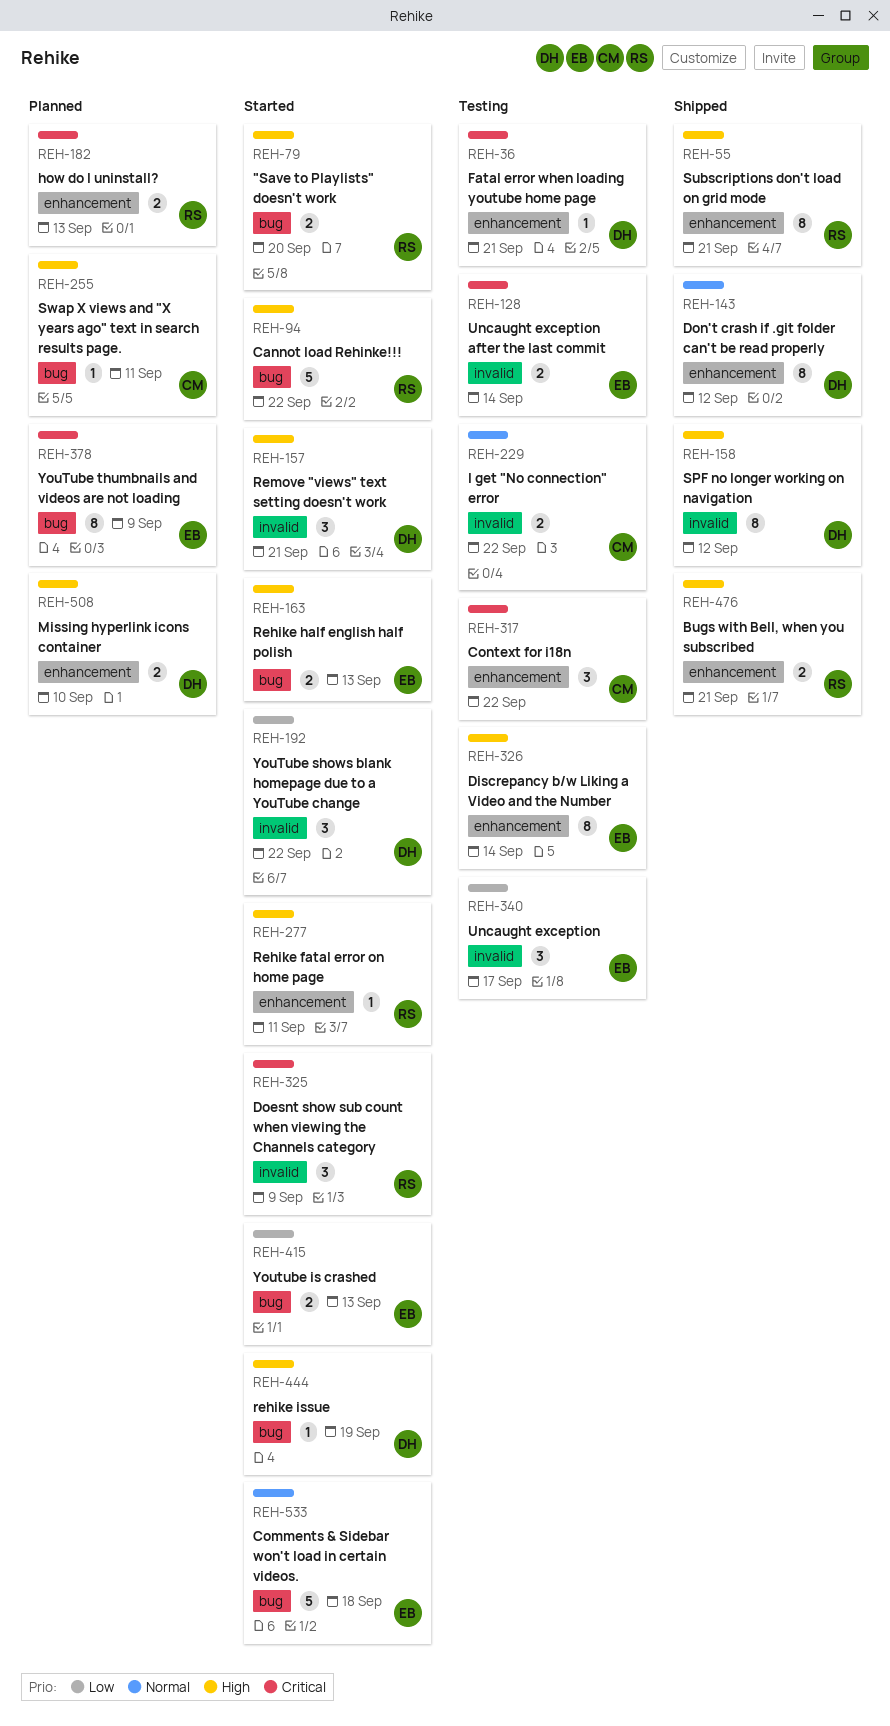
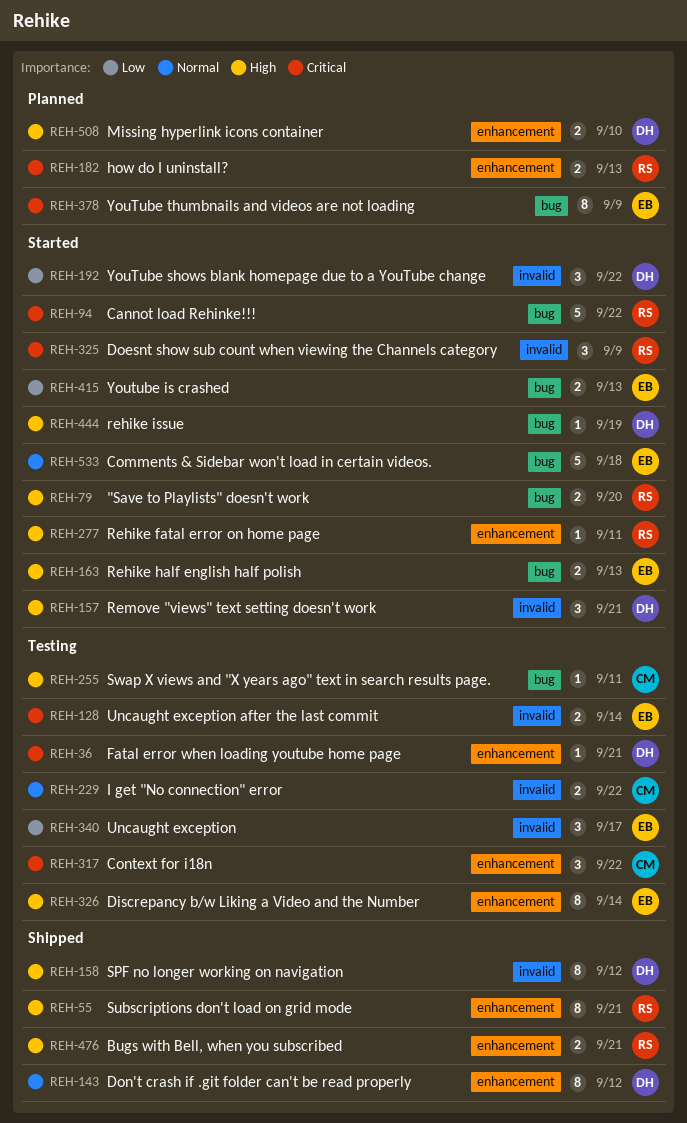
REH-94, priority: High -> Critical
REH-255, status: Planned -> Testing

